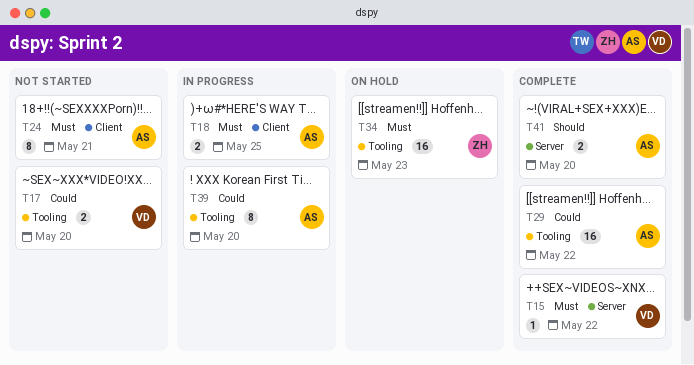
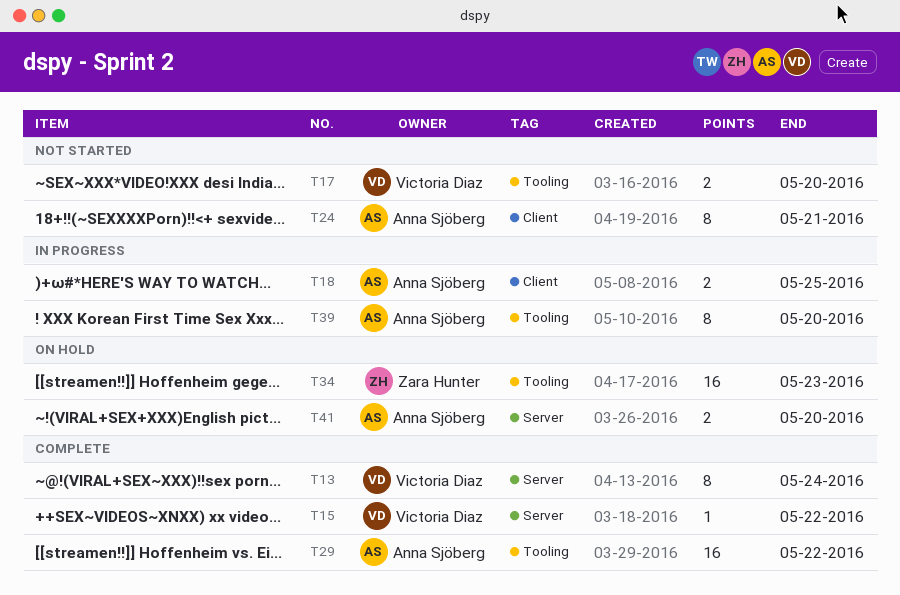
T13: none -> present
T41, status: Complete -> On hold

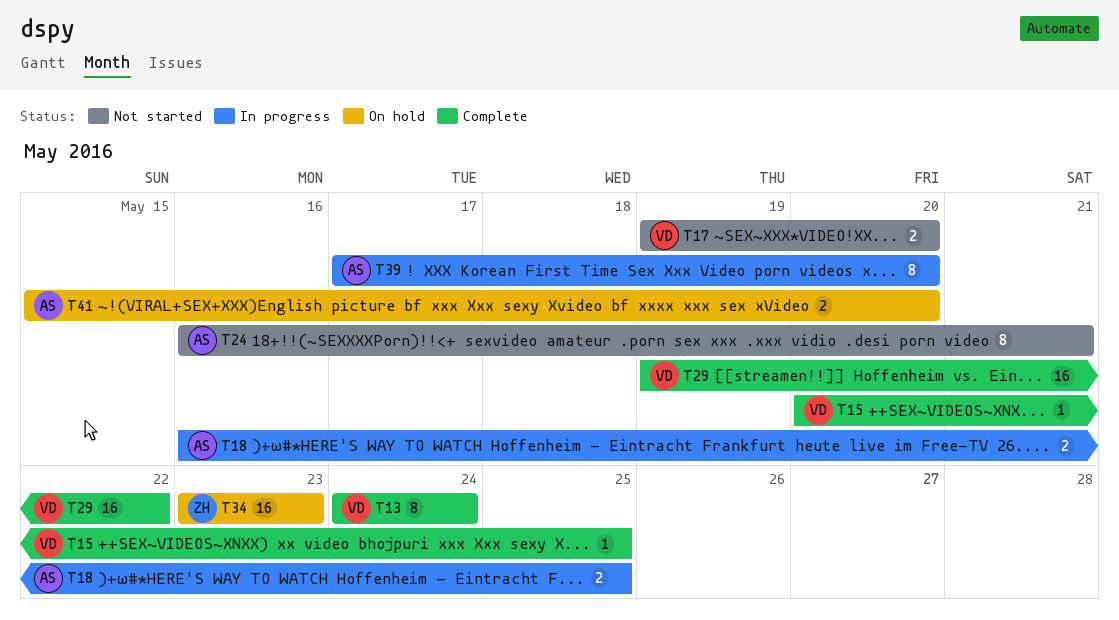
T15, due: May 22 -> May 25
T29, owner: Anna Sjöberg -> Victoria Diaz

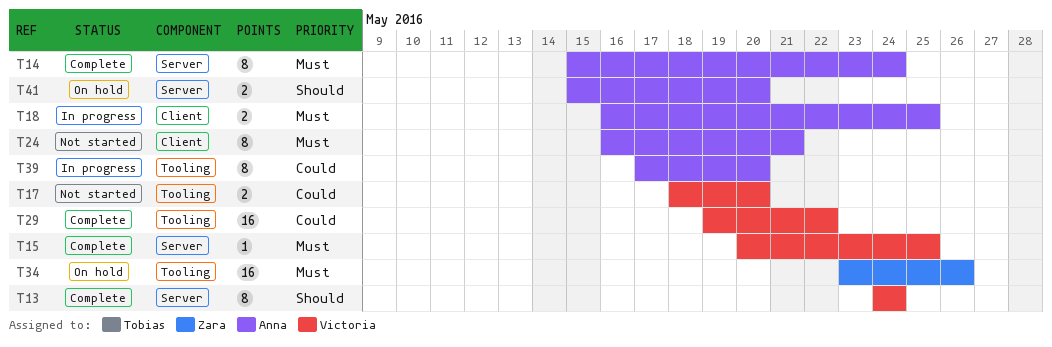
T14: none -> present
T17, start: May 19 -> May 18
T34, due: May 23 -> May 26

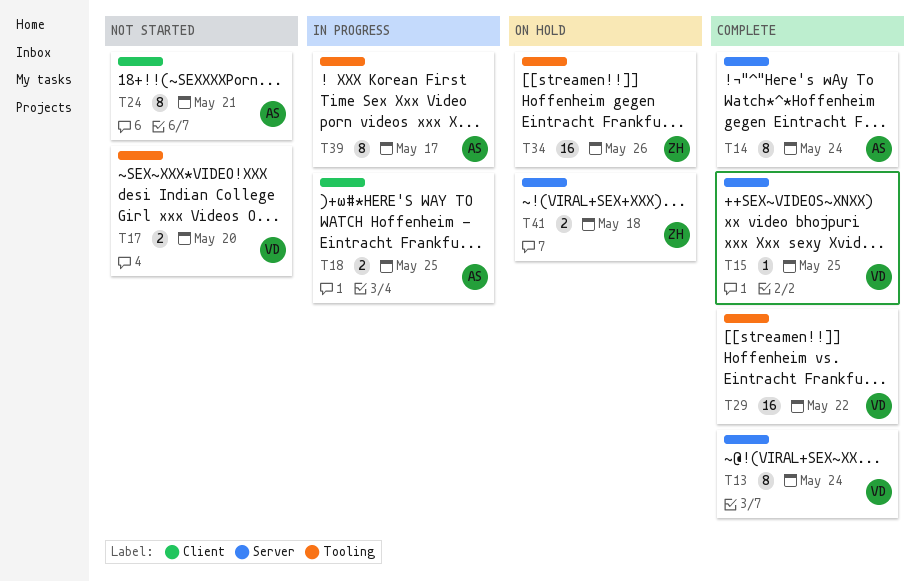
T39, due: May 20 -> May 17
T41, owner: Anna -> Zara
T41, due: May 20 -> May 18

